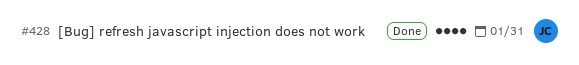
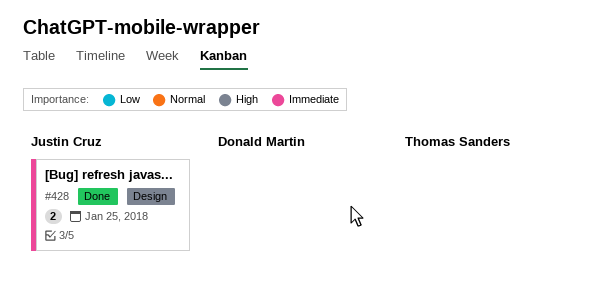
#428, estimate: 4 -> 2
#428, due: Jan 31 -> Jan 25

